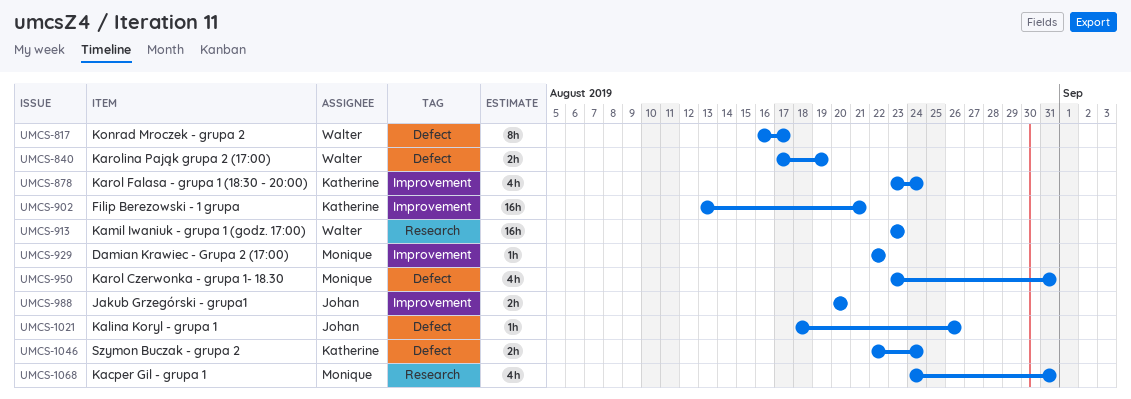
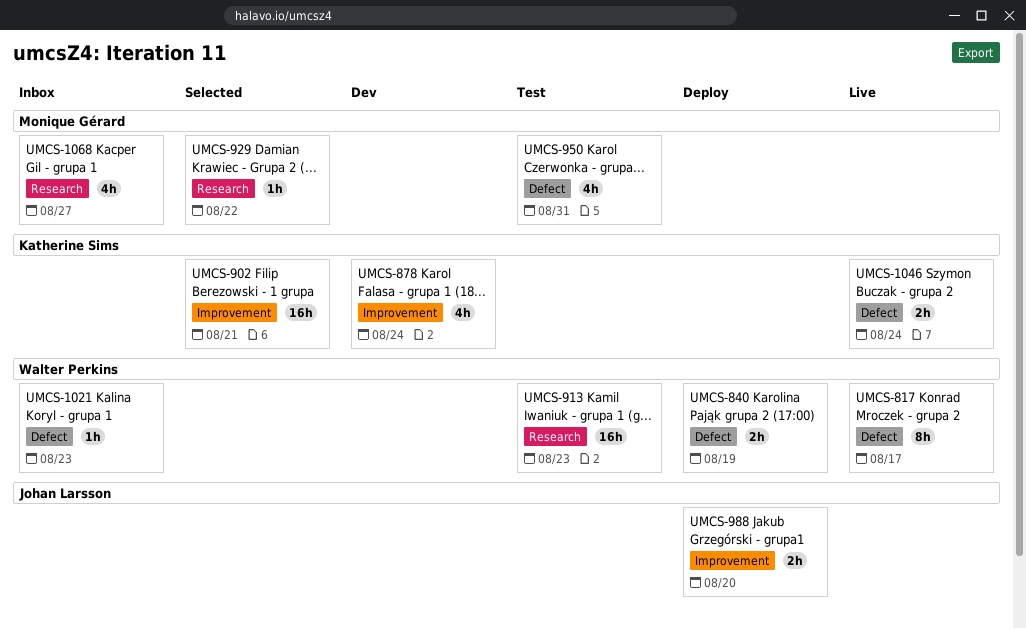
UMCS-929, label: Improvement -> Research
UMCS-1021, owner: Johan Larsson -> Walter Perkins
UMCS-1021, due: Aug 26 -> Aug 23
UMCS-1068, due: Aug 31 -> Aug 27

